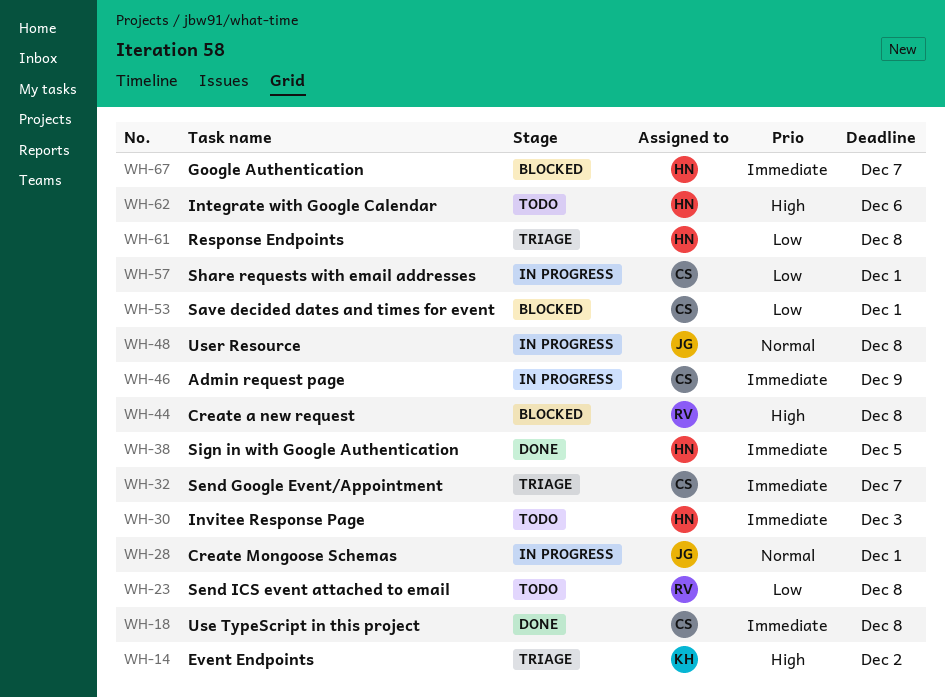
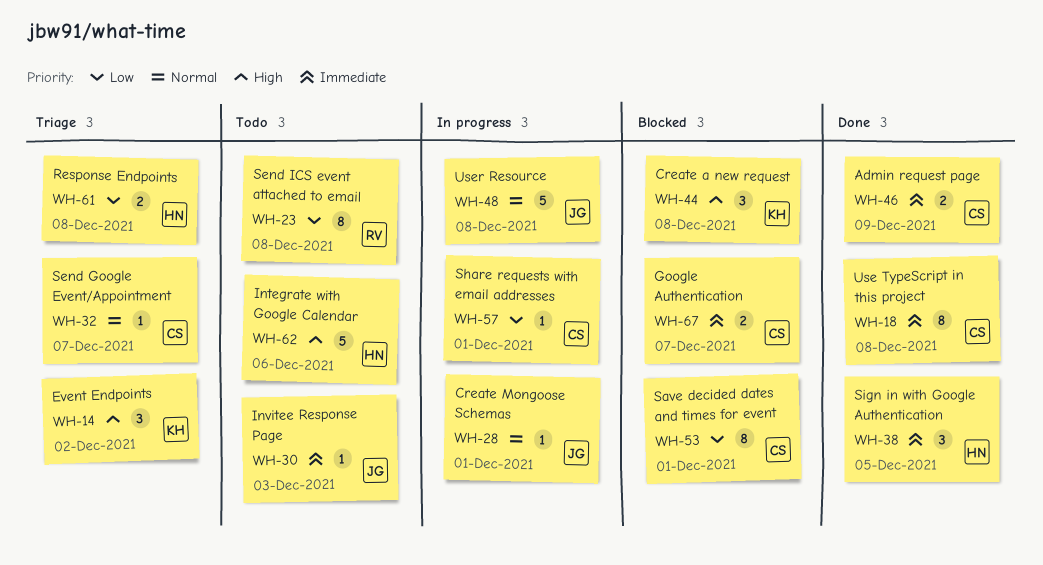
WH-30, owner: HN -> JG
WH-32, priority: Immediate -> Normal
WH-44, owner: RV -> KH
WH-46, status: In progress -> Done
WH-67, owner: HN -> CS

